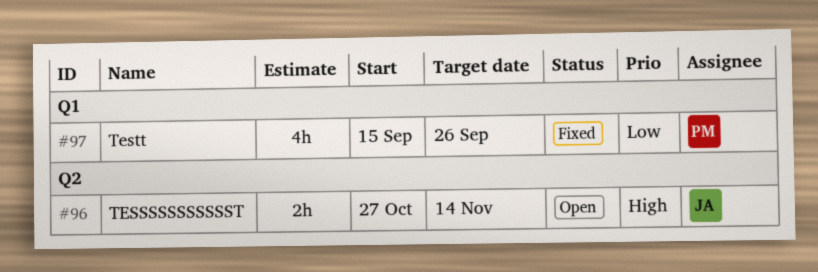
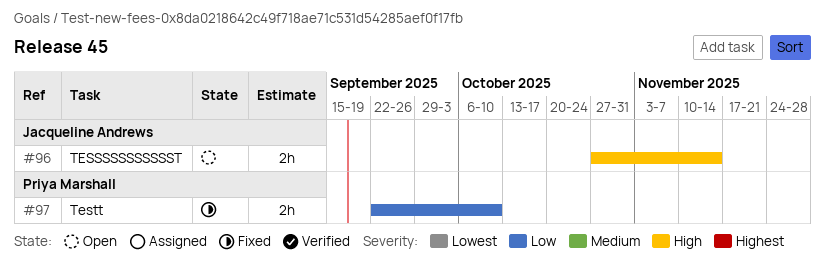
#97, estimate: 4h -> 2h
#97, start: Sep 15 -> Sep 22
#97, due: Sep 26 -> Oct 10

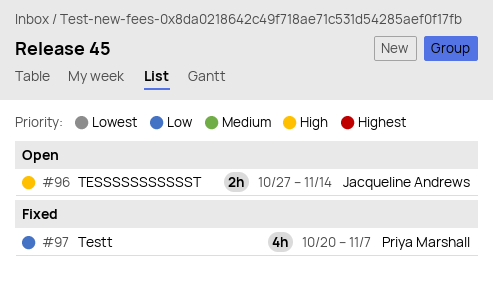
#97, estimate: 2h -> 4h
#97, start: Sep 22 -> Oct 20
#97, due: Oct 10 -> Nov 7

